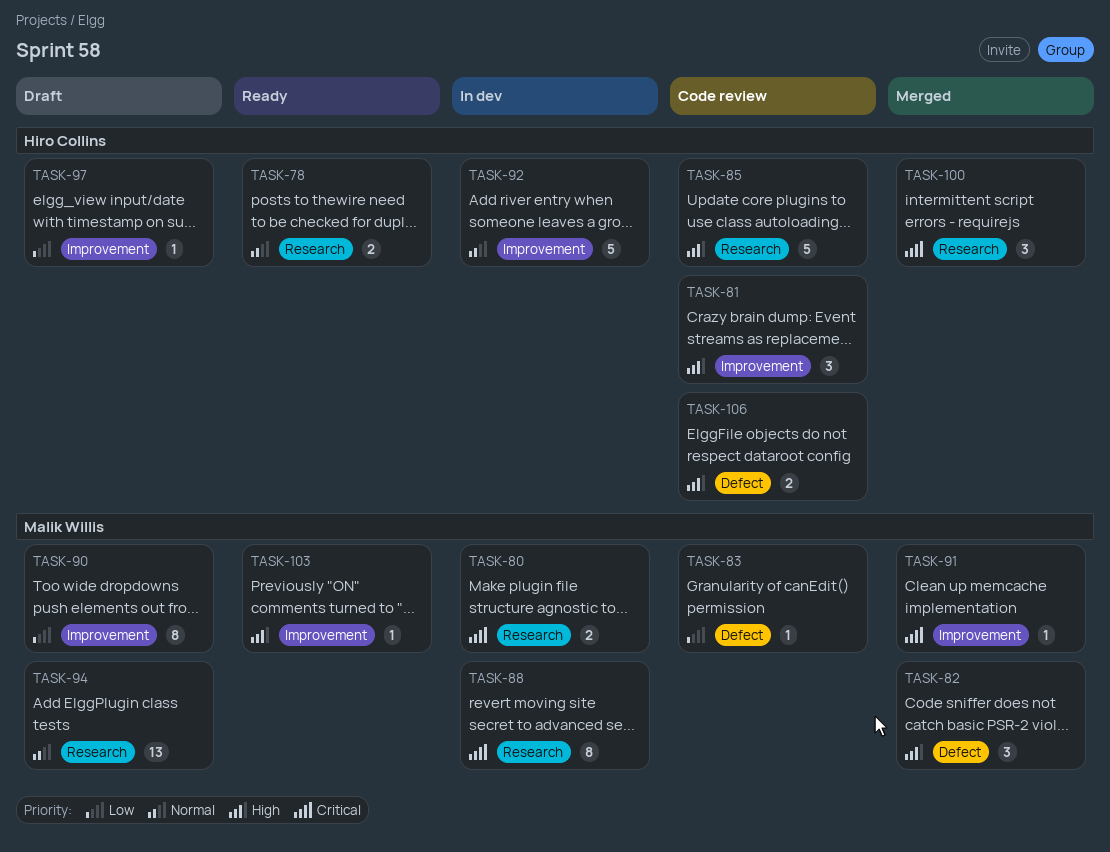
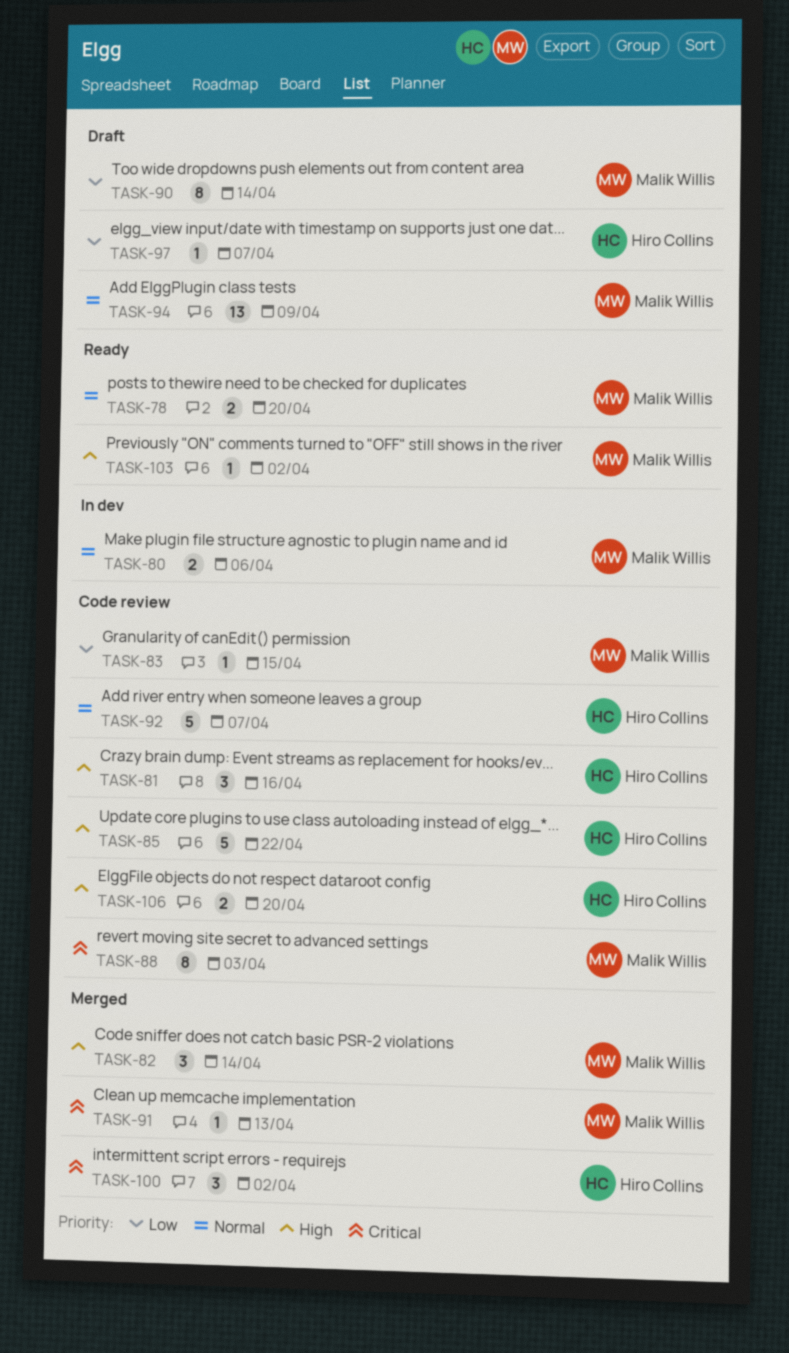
TASK-78, owner: Hiro Collins -> Malik Willis
TASK-80, priority: Critical -> Normal
TASK-88, status: In dev -> Code review
TASK-92, status: In dev -> Code review

